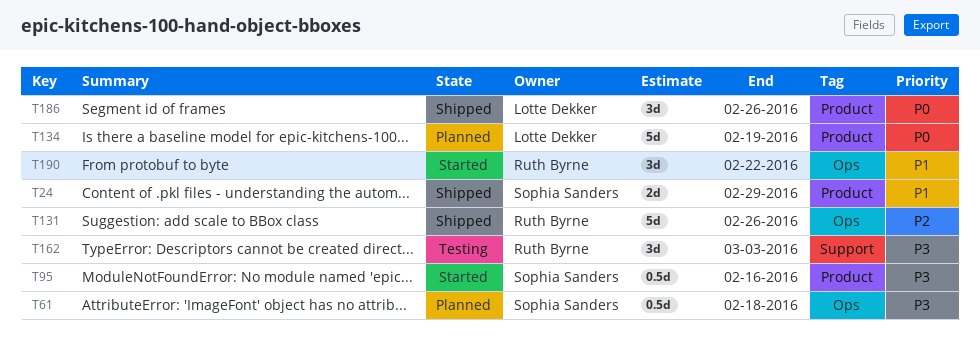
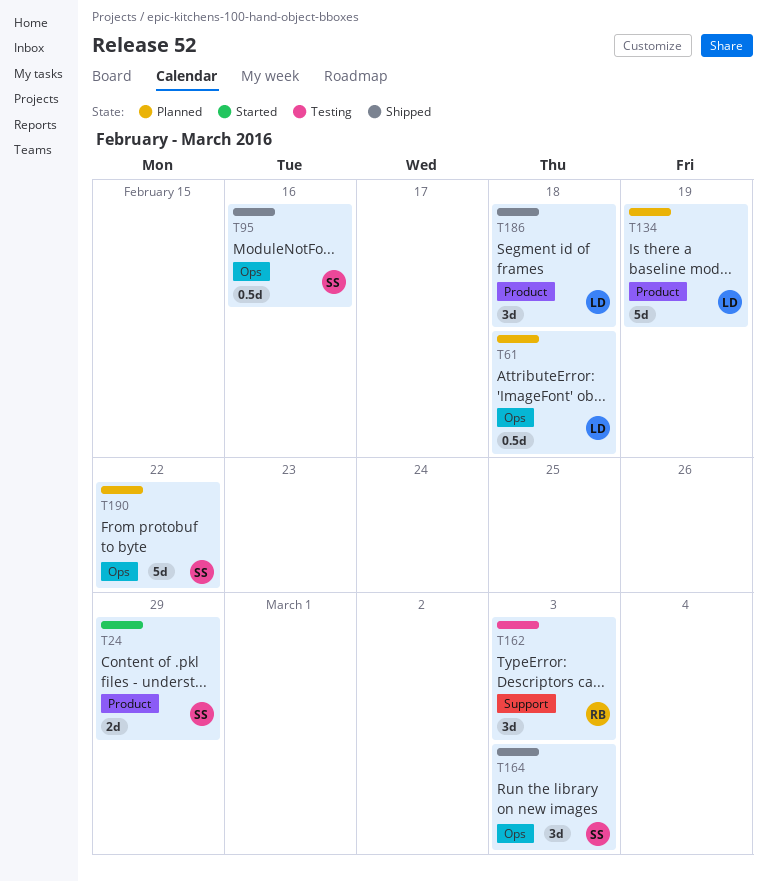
T24, status: Shipped -> Started
T61, owner: Sophia Sanders -> Lotte Dekker
T95, status: Started -> Shipped
T95, label: Product -> Ops
T131: present -> none
T164: none -> present
T186, due: Feb 26 -> Feb 18
T190, status: Started -> Planned
T190, owner: Ruth Byrne -> Sophia Sanders
T190, estimate: 3d -> 5d

